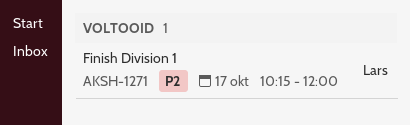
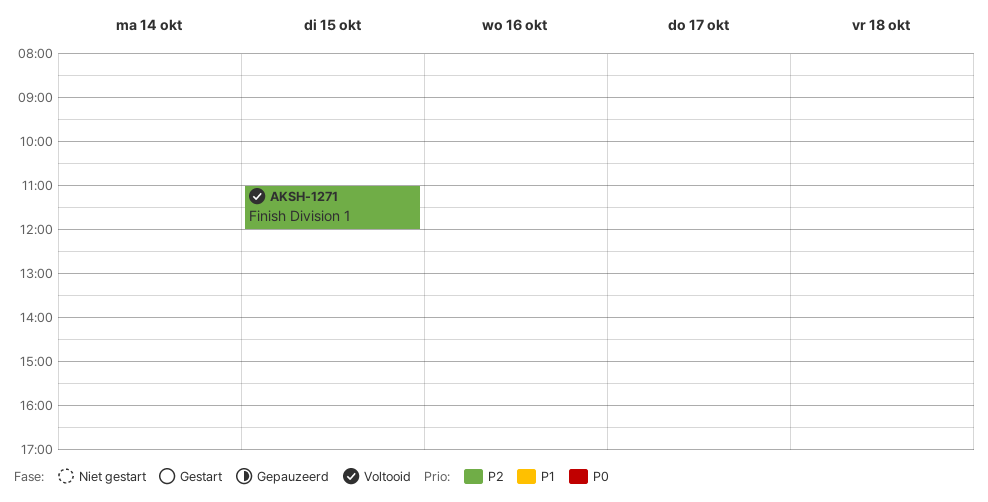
AKSH-1271, day: Oct 17 -> Oct 15
AKSH-1271, begins: 10:15 -> 11:00

